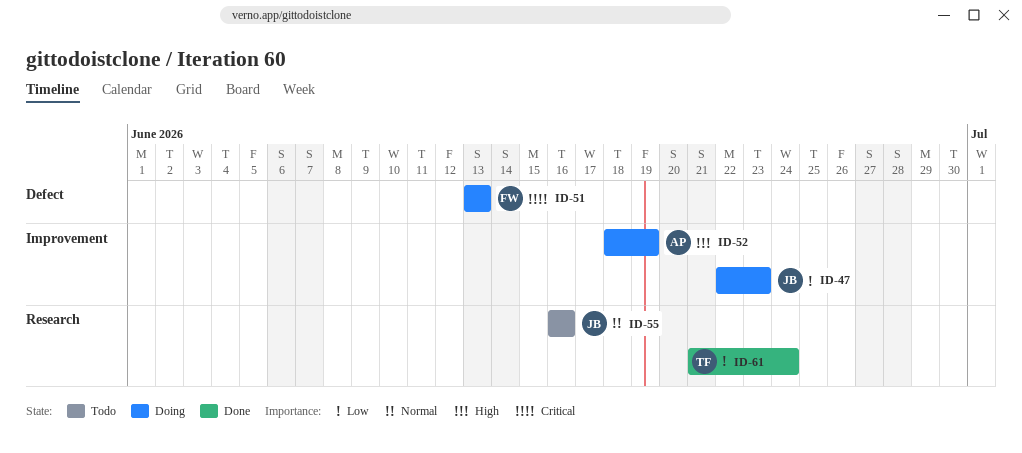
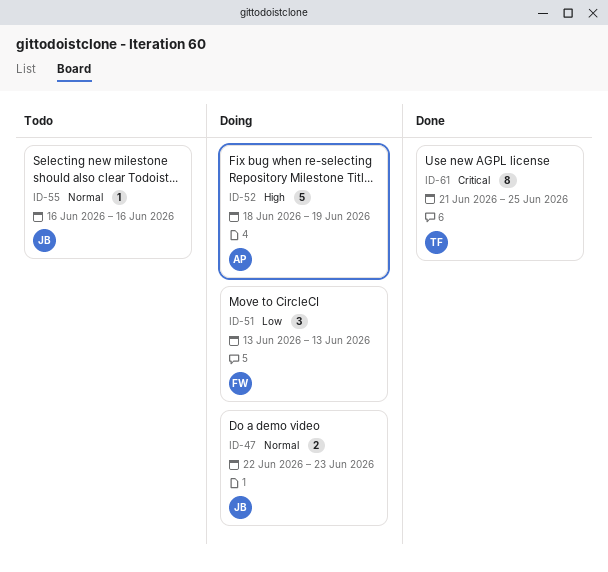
ID-47, priority: Low -> Normal
ID-51, priority: Critical -> Low
ID-61, priority: Low -> Critical
ID-61, due: Jun 24 -> Jun 25

